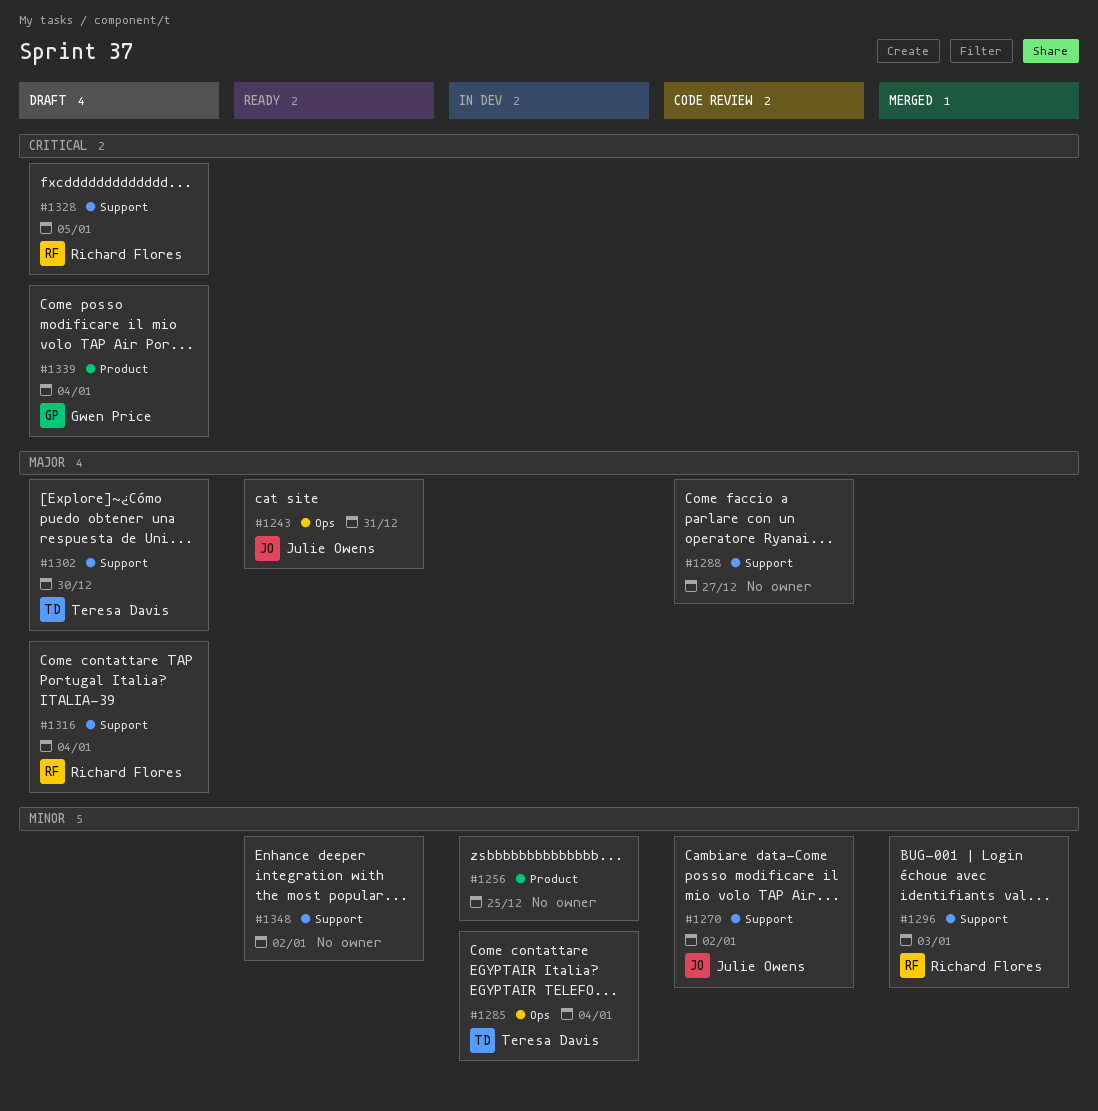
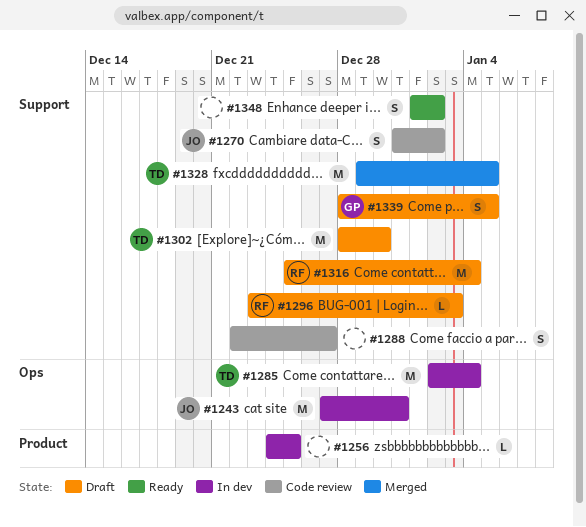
#1243, status: Ready -> In dev
#1296, status: Merged -> Draft
#1328, status: Draft -> Merged
#1328, owner: Richard Flores -> Teresa Davis
#1339, label: Product -> Support
#1339, due: Jan 4 -> Jan 5

